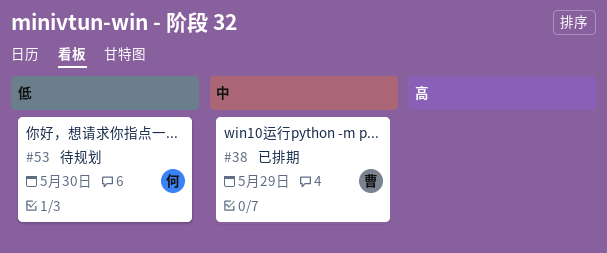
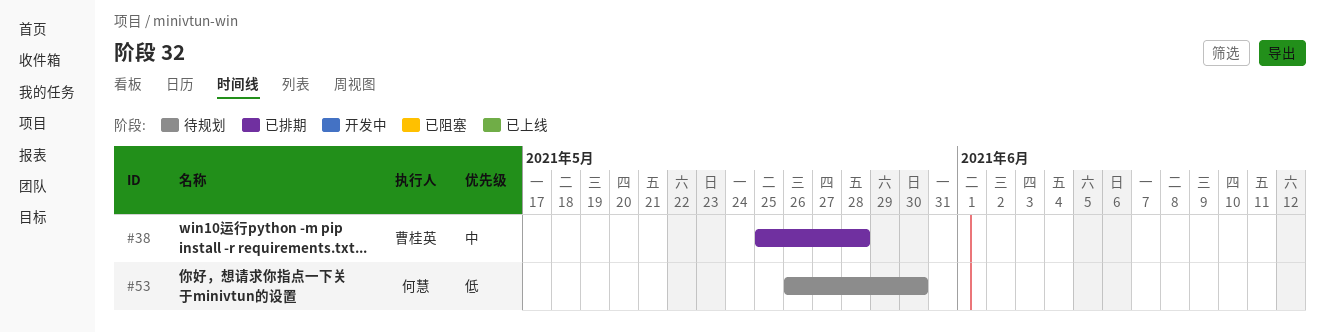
#38, due: May 29 -> May 28

